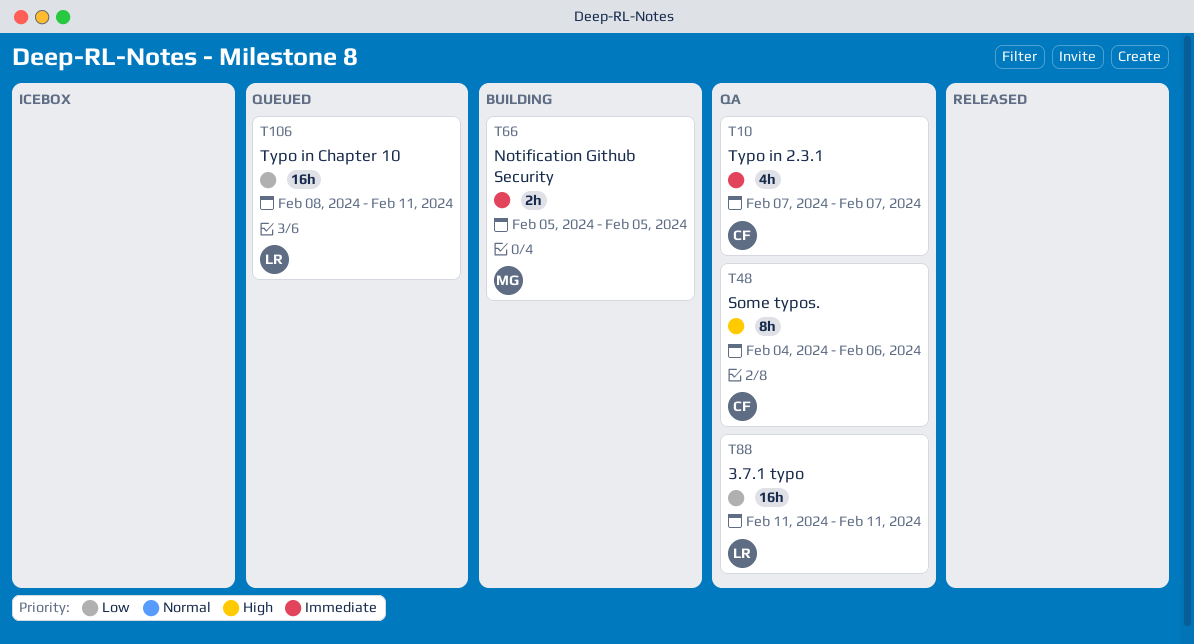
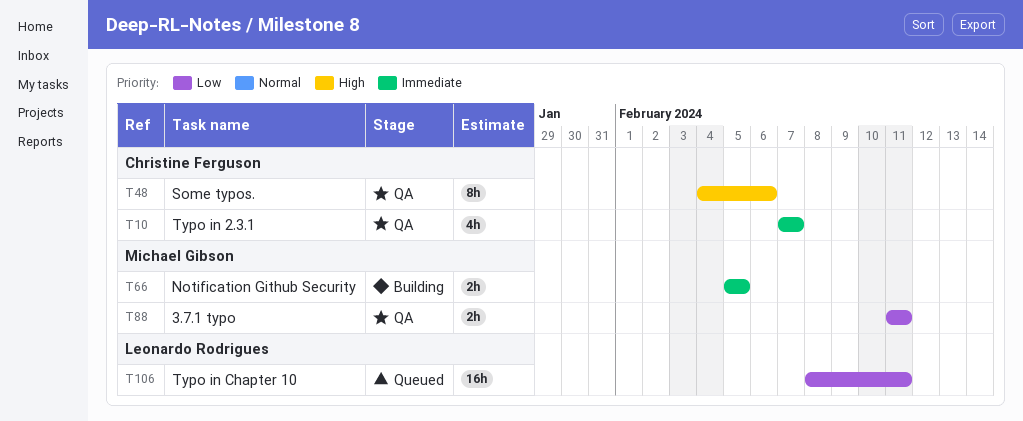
T88, owner: Leonardo Rodrigues -> Michael Gibson
T88, estimate: 16h -> 2h

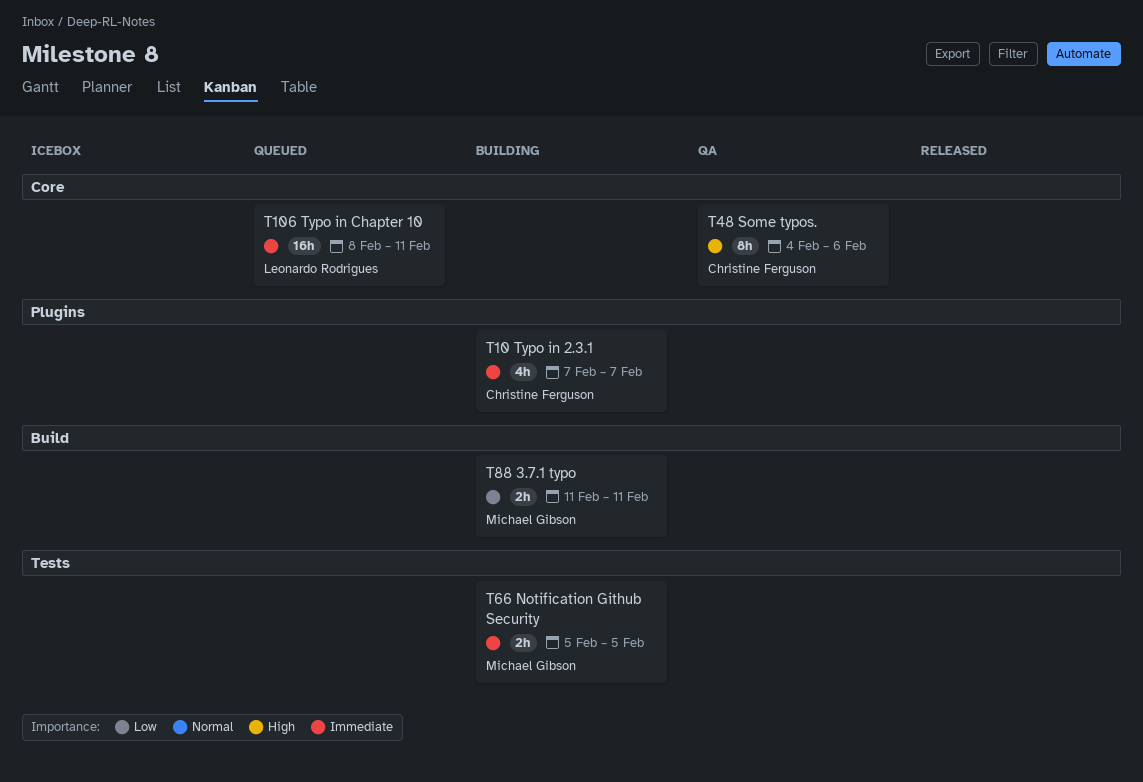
T10, status: QA -> Building
T88, status: QA -> Building
T106, priority: Low -> Immediate

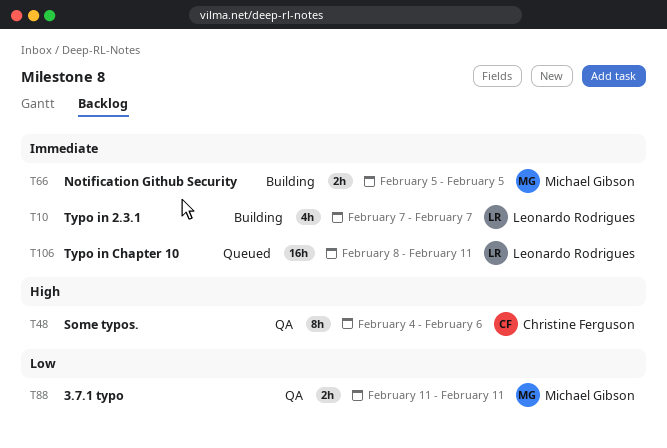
T10, owner: Christine Ferguson -> Leonardo Rodrigues
T88, status: Building -> QA

